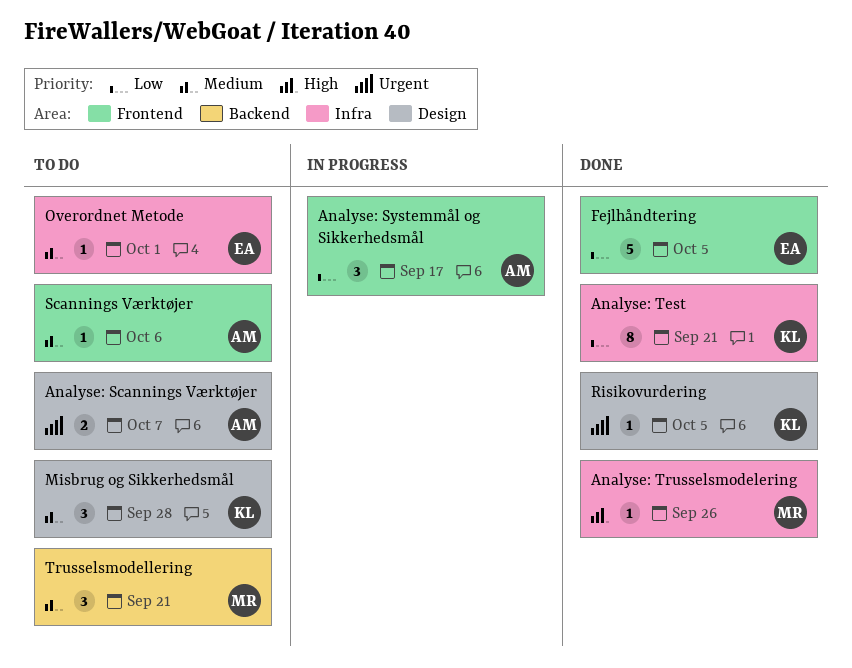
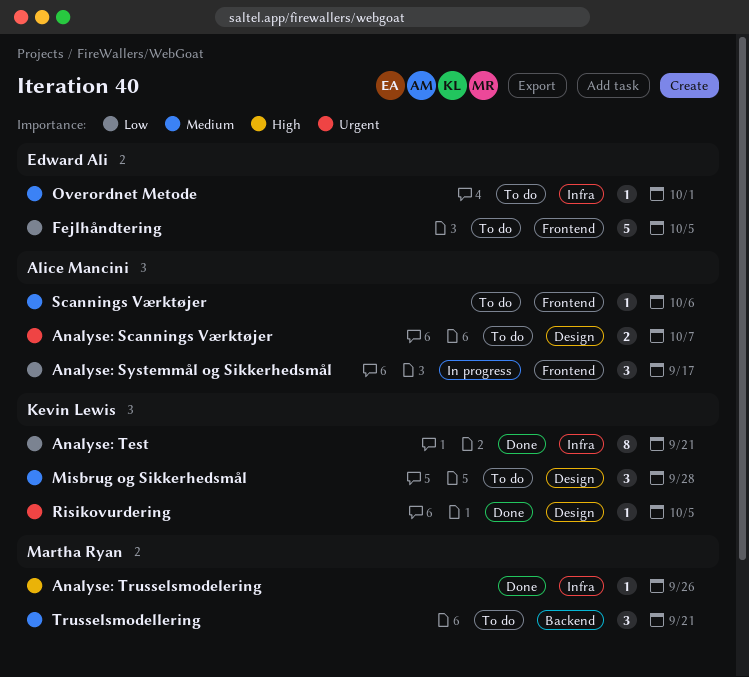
Fejlhåndtering, status: Done -> To do

